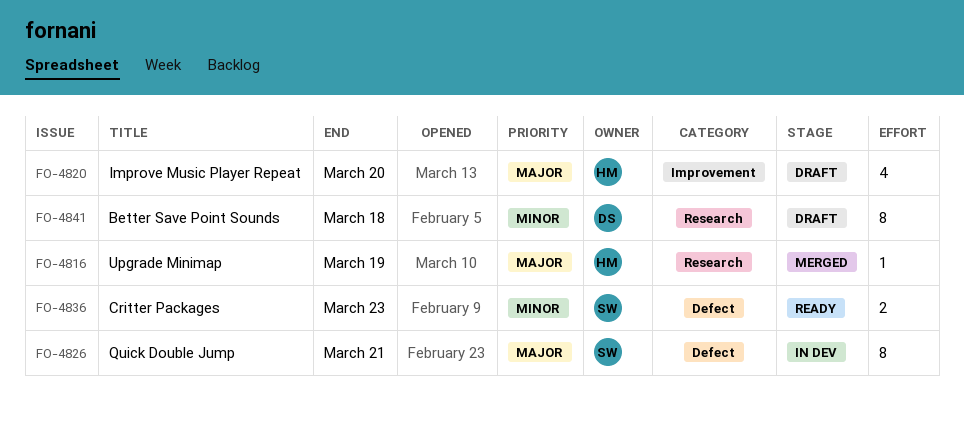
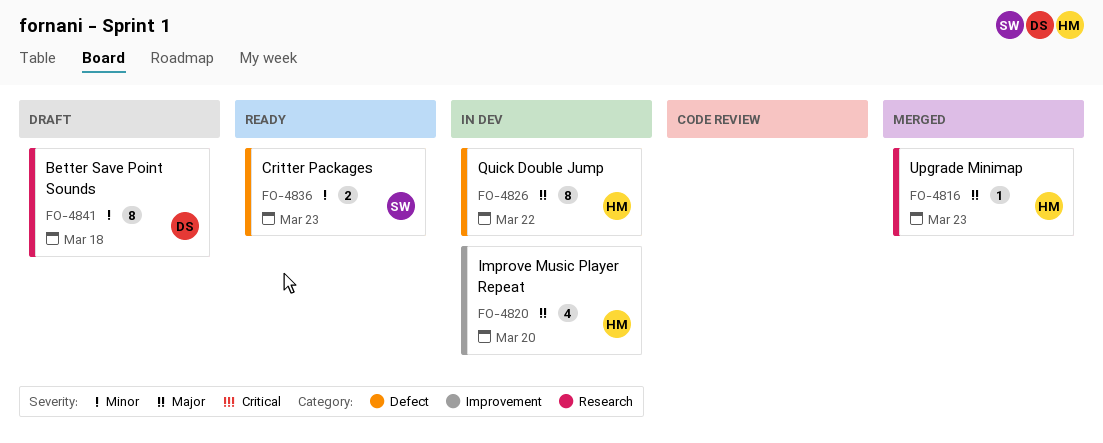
FO-4816, due: Mar 19 -> Mar 23
FO-4820, status: Draft -> In dev
FO-4826, owner: SW -> HM
FO-4826, due: Mar 21 -> Mar 22

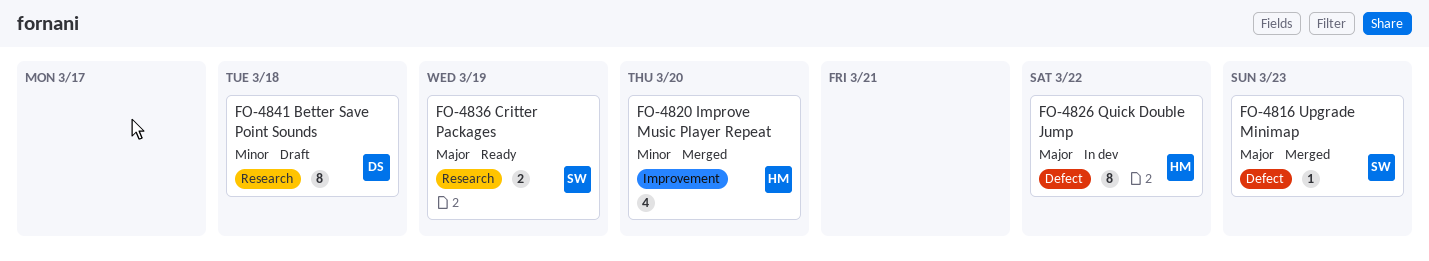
FO-4816, owner: HM -> SW
FO-4816, label: Research -> Defect
FO-4820, status: In dev -> Merged
FO-4820, priority: Major -> Minor
FO-4836, priority: Minor -> Major
FO-4836, label: Defect -> Research
FO-4836, due: Mar 23 -> Mar 19

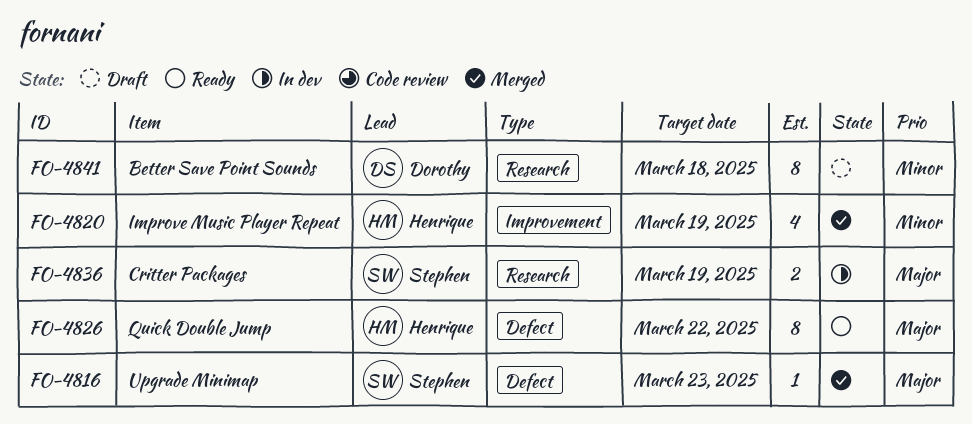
FO-4820, due: Mar 20 -> Mar 19
FO-4826, status: In dev -> Ready
FO-4836, status: Ready -> In dev

